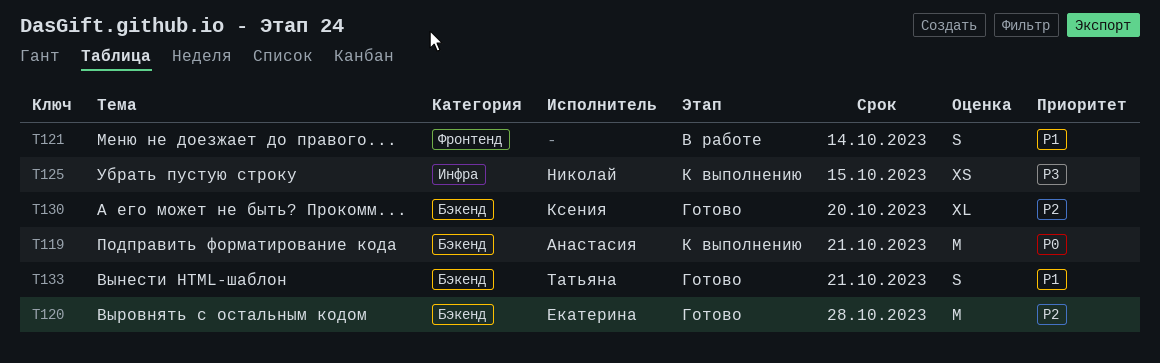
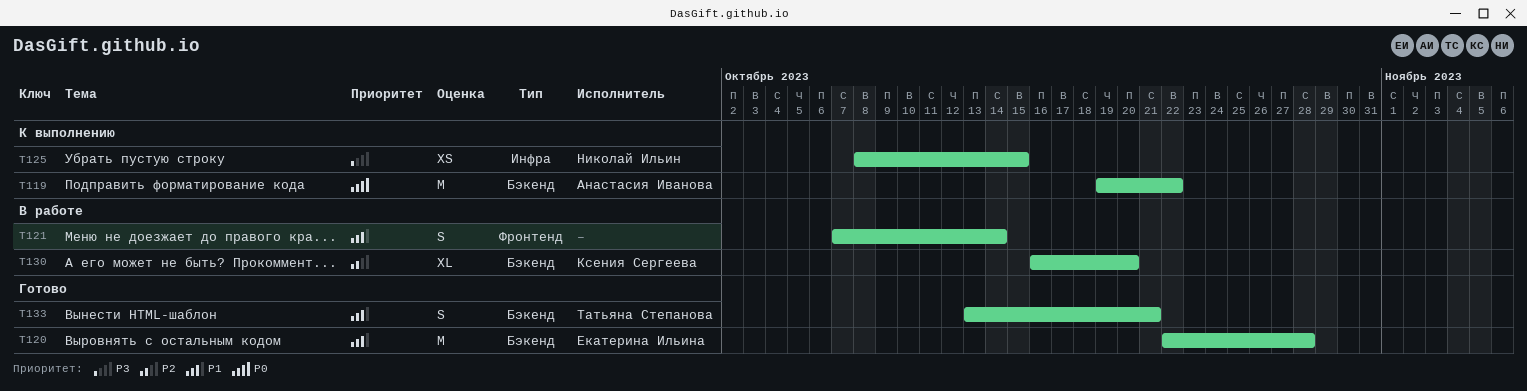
T119, due: Oct 21 -> Oct 22
T120, priority: P2 -> P1
T130, status: Готово -> В работе

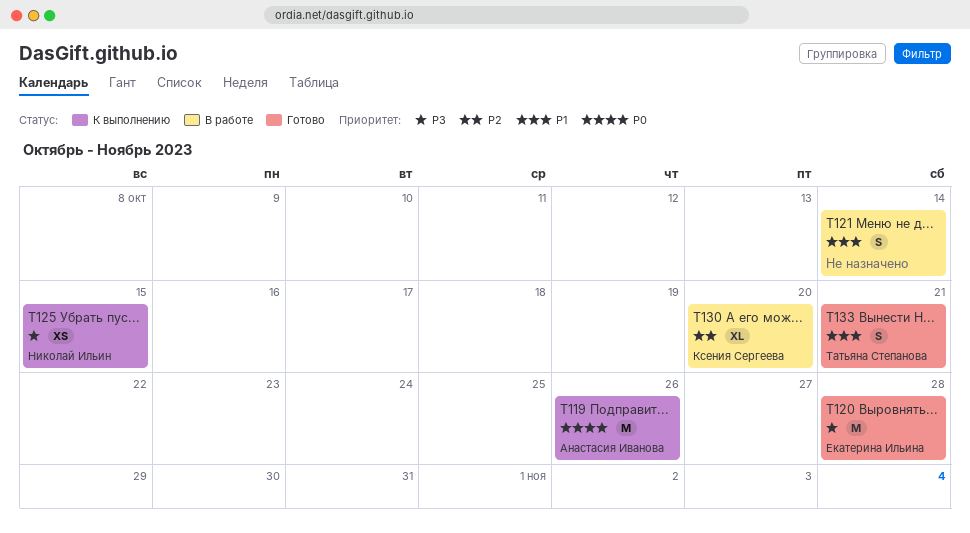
T119, due: Oct 22 -> Oct 26
T120, priority: P1 -> P3

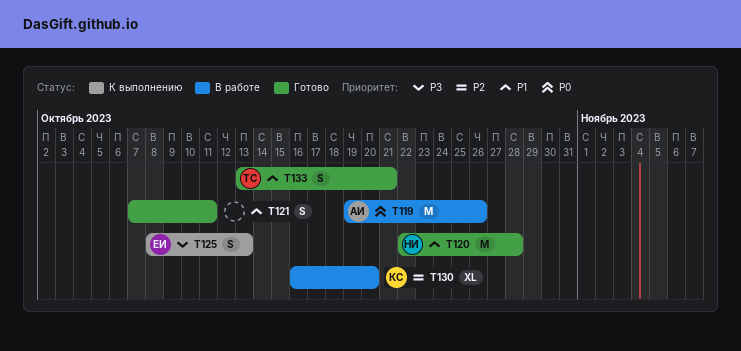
T119, status: К выполнению -> В работе
T120, owner: Екатерина Ильина -> Николай Ильин
T120, priority: P3 -> P1
T121, status: В работе -> Готово
T121, due: Oct 14 -> Oct 11
T125, owner: Николай Ильин -> Екатерина Ильина
T125, estimate: XS -> S
T125, due: Oct 15 -> Oct 13

